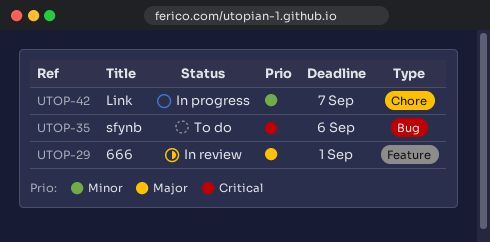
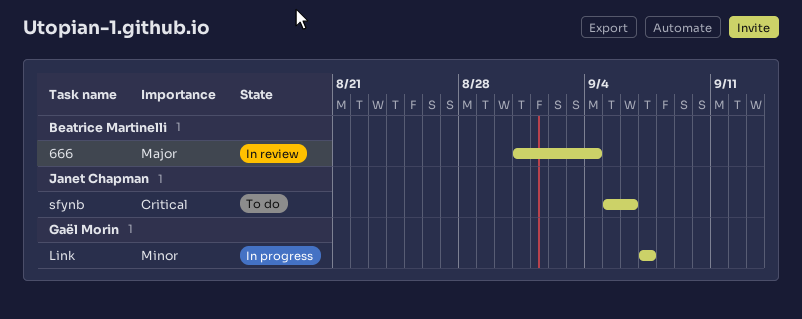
666, due: Sep 1 -> Sep 4

